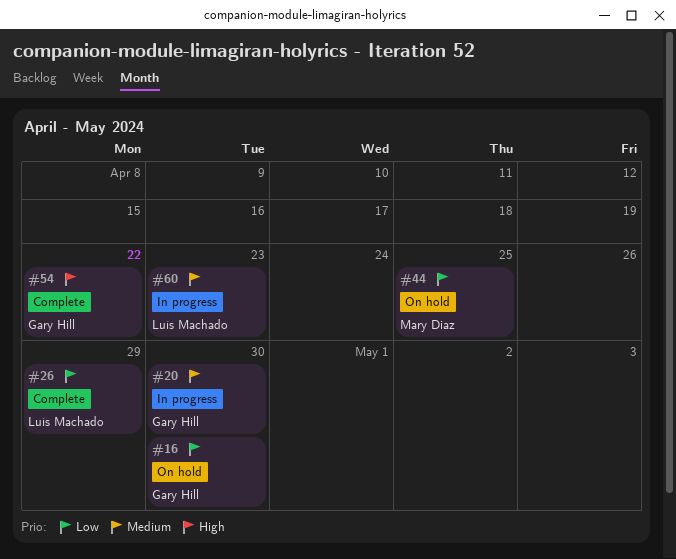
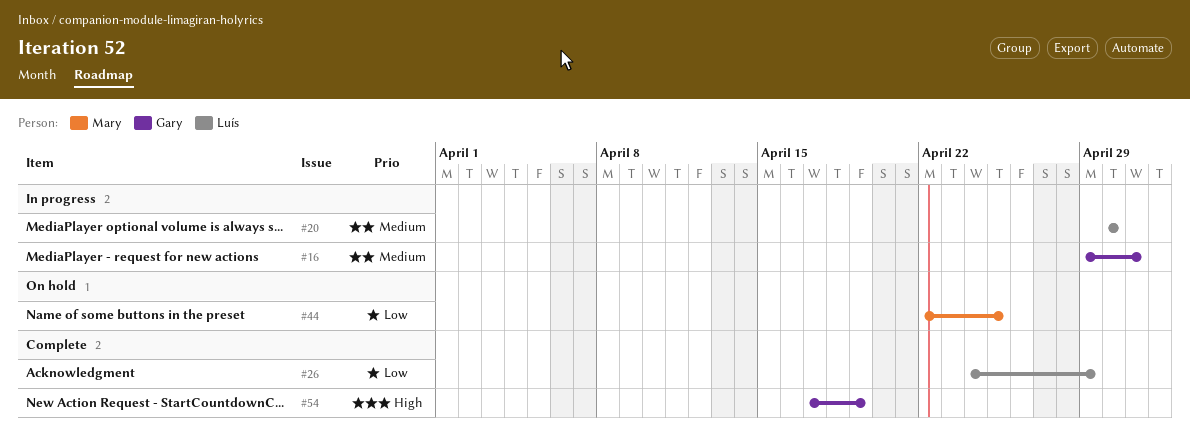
#16, status: On hold -> In progress
#16, priority: Low -> Medium
#16, due: Apr 30 -> May 1
#20, owner: Gary Hill -> Luís Machado
#54, due: Apr 22 -> Apr 19
#60: present -> none

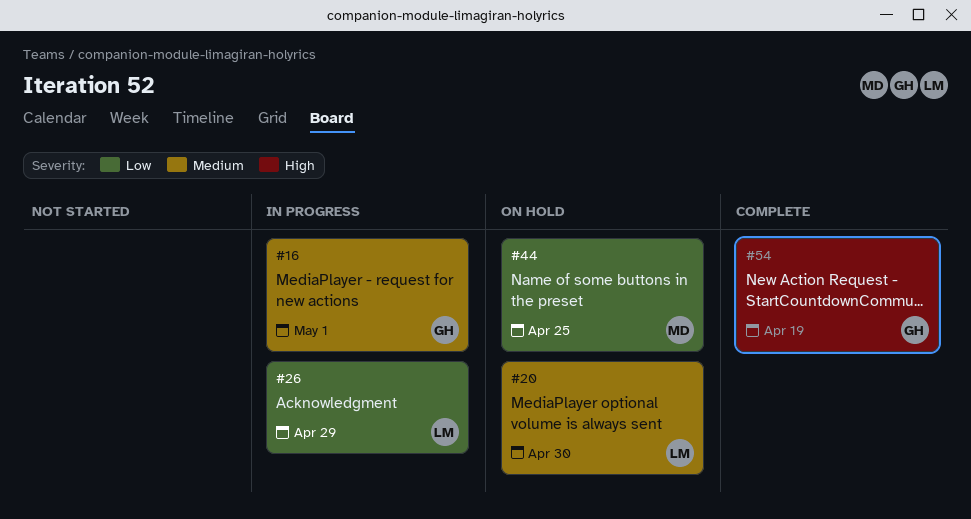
#20, status: In progress -> On hold
#26, status: Complete -> In progress

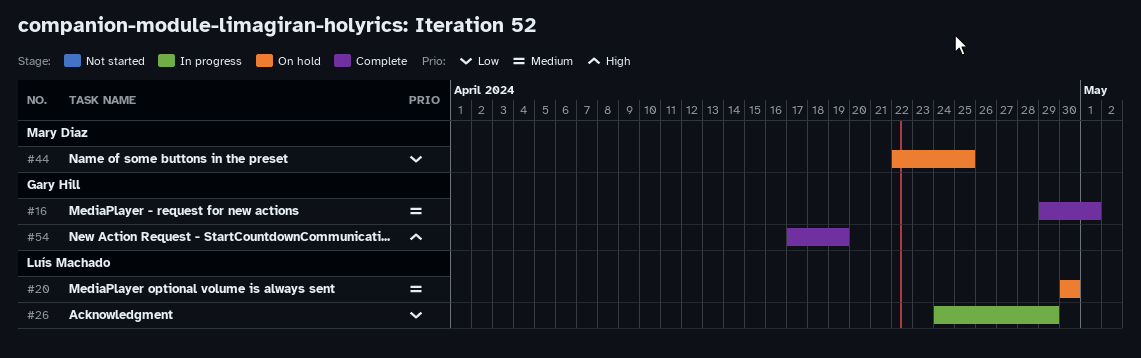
#16, status: In progress -> Complete

